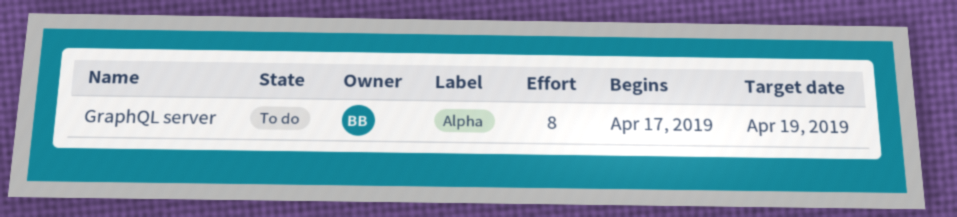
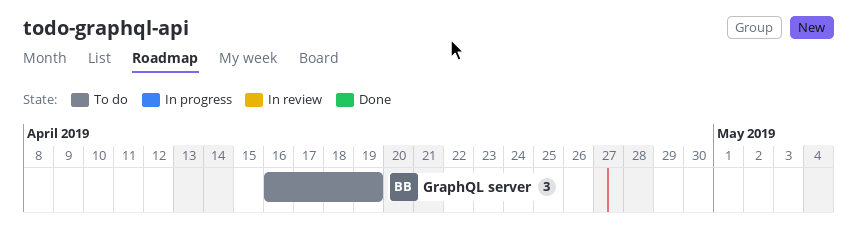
GraphQL server, estimate: 8 -> 3
GraphQL server, start: Apr 17 -> Apr 16

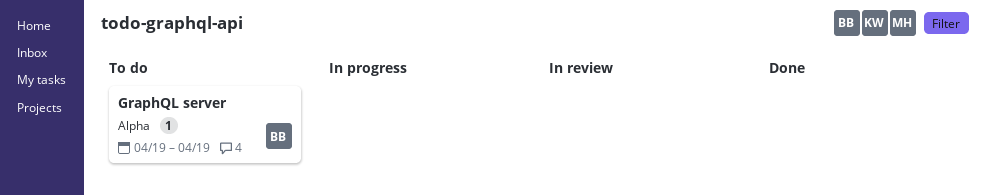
GraphQL server, estimate: 3 -> 1
GraphQL server, start: Apr 16 -> Apr 19

